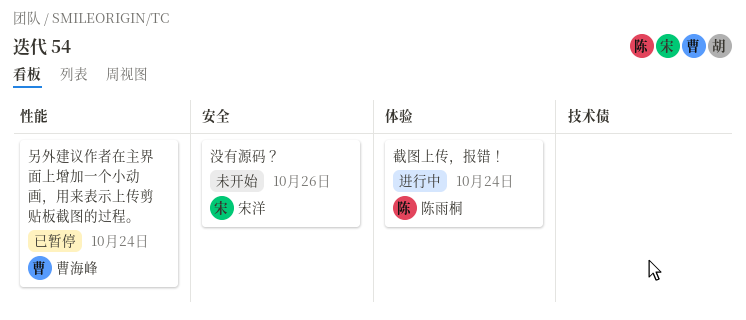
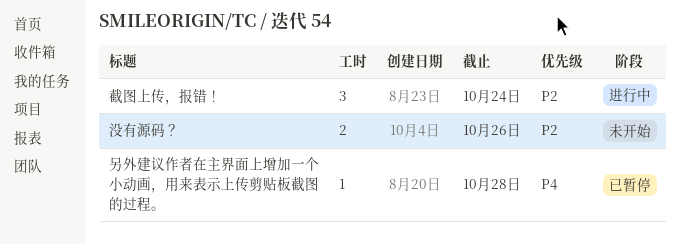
另外建议作者在主界面上增加一个小动画，用来表示上传剪贴板截图的过程。, due: Oct 24 -> Oct 28

